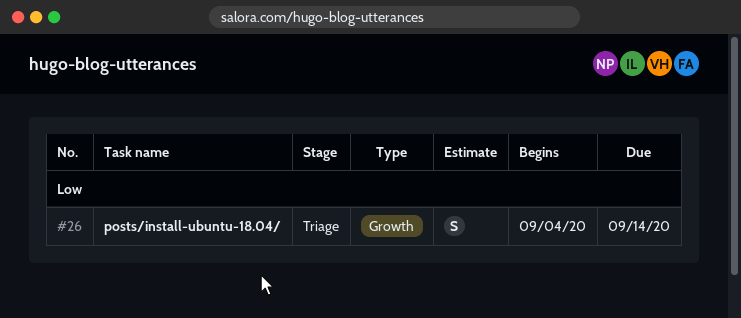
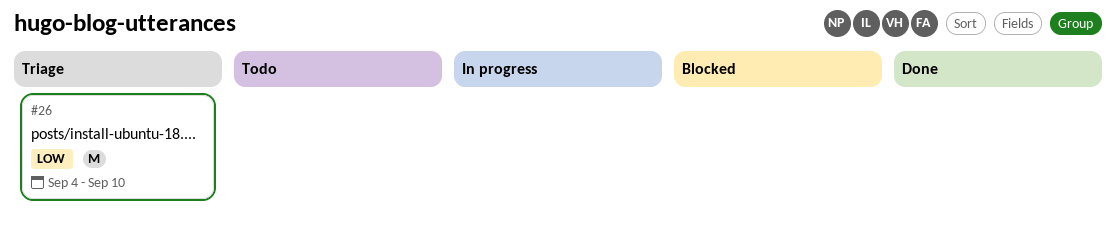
#26, estimate: S -> M
#26, due: Sep 14 -> Sep 10

